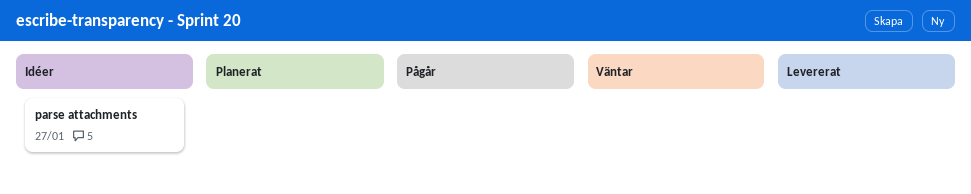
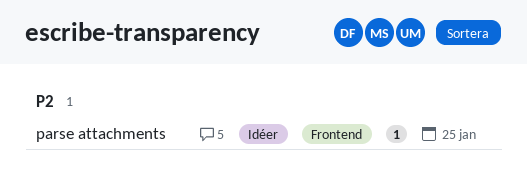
parse attachments, due: Jan 27 -> Jan 25

